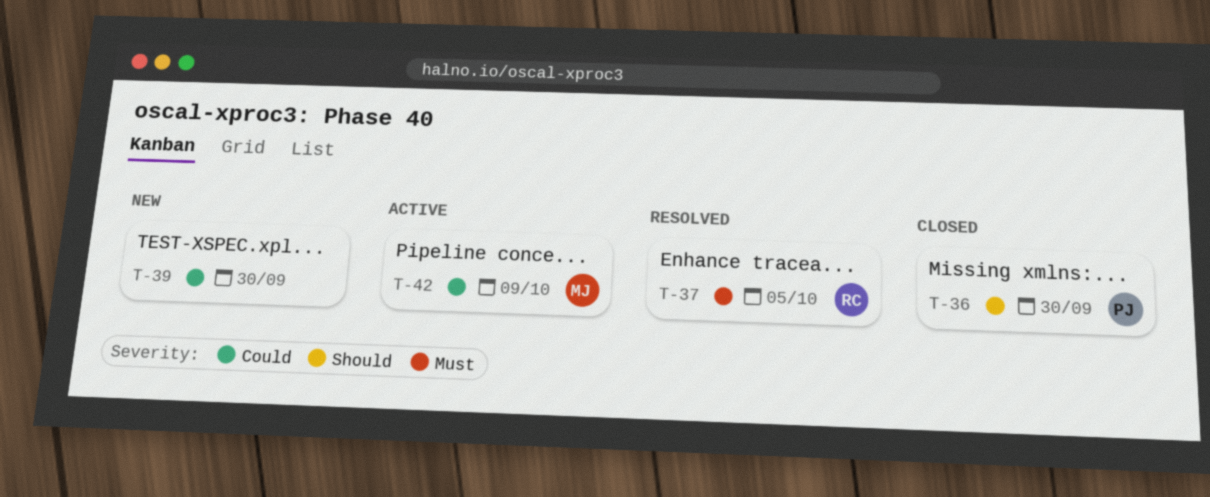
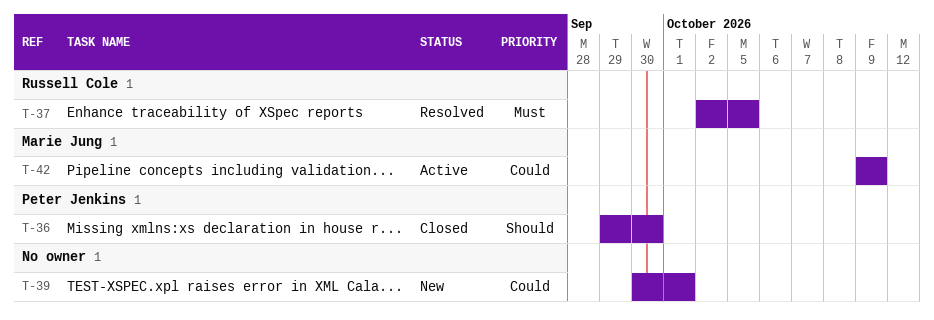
T-39, due: Sep 30 -> Oct 1

